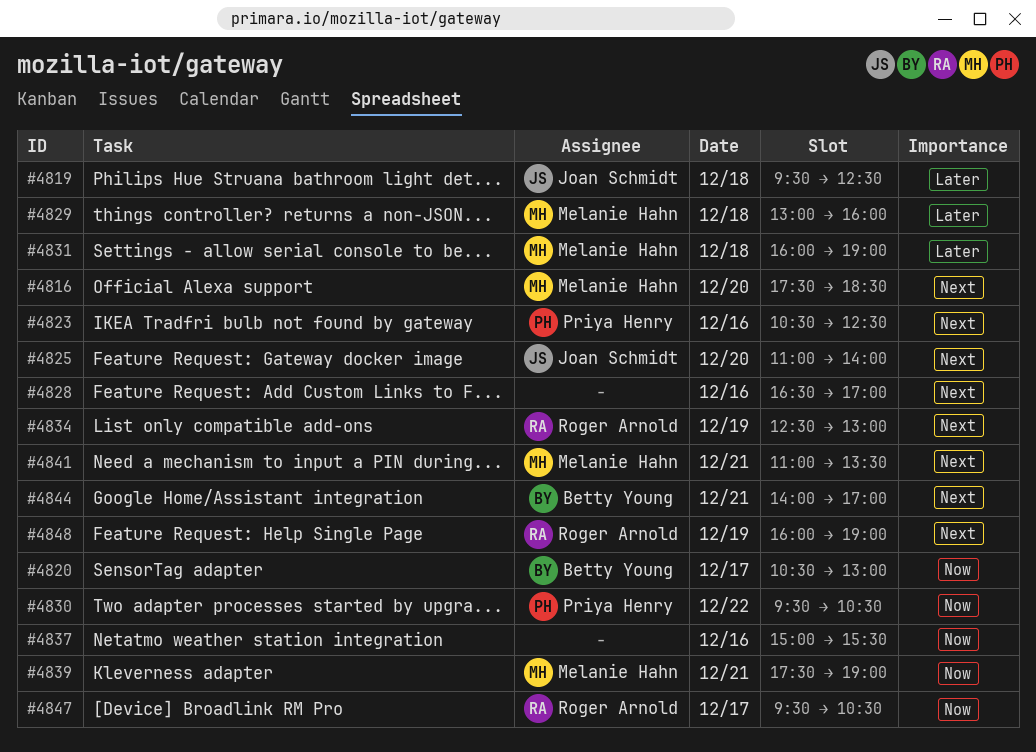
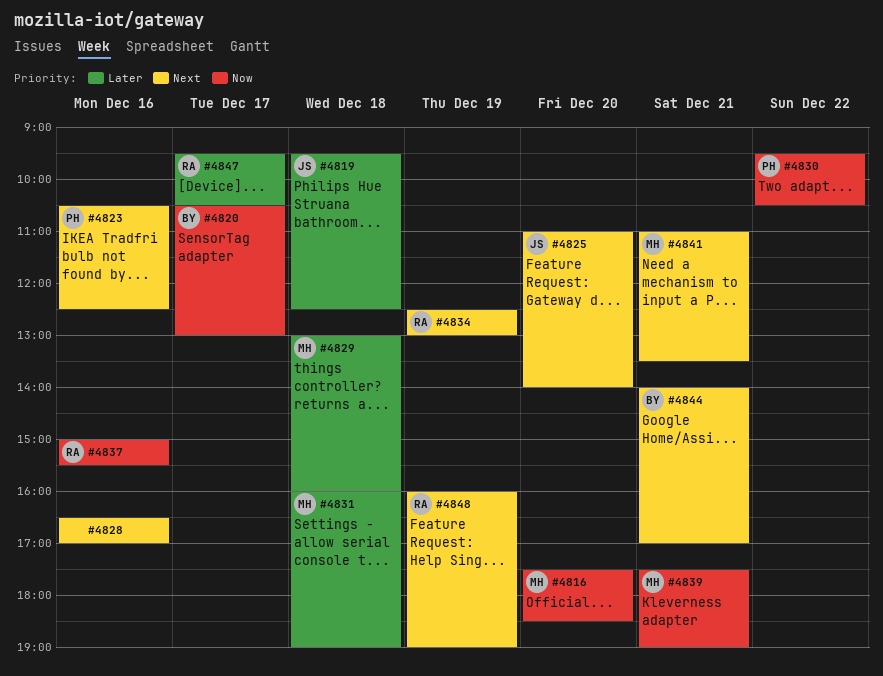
#4816, priority: Next -> Now
#4837, owner: none -> Roger Arnold
#4847, priority: Now -> Later

